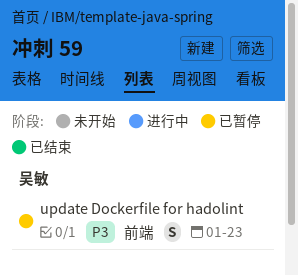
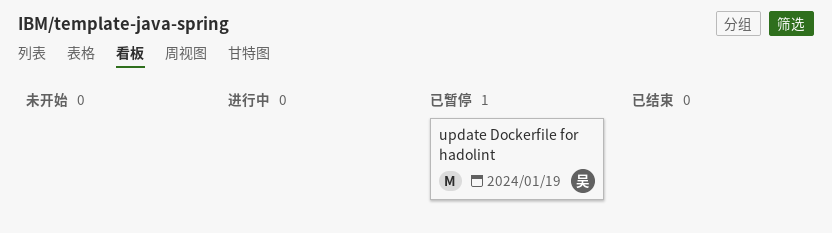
update Dockerfile for hadolint, estimate: S -> M
update Dockerfile for hadolint, due: Jan 23 -> Jan 19

